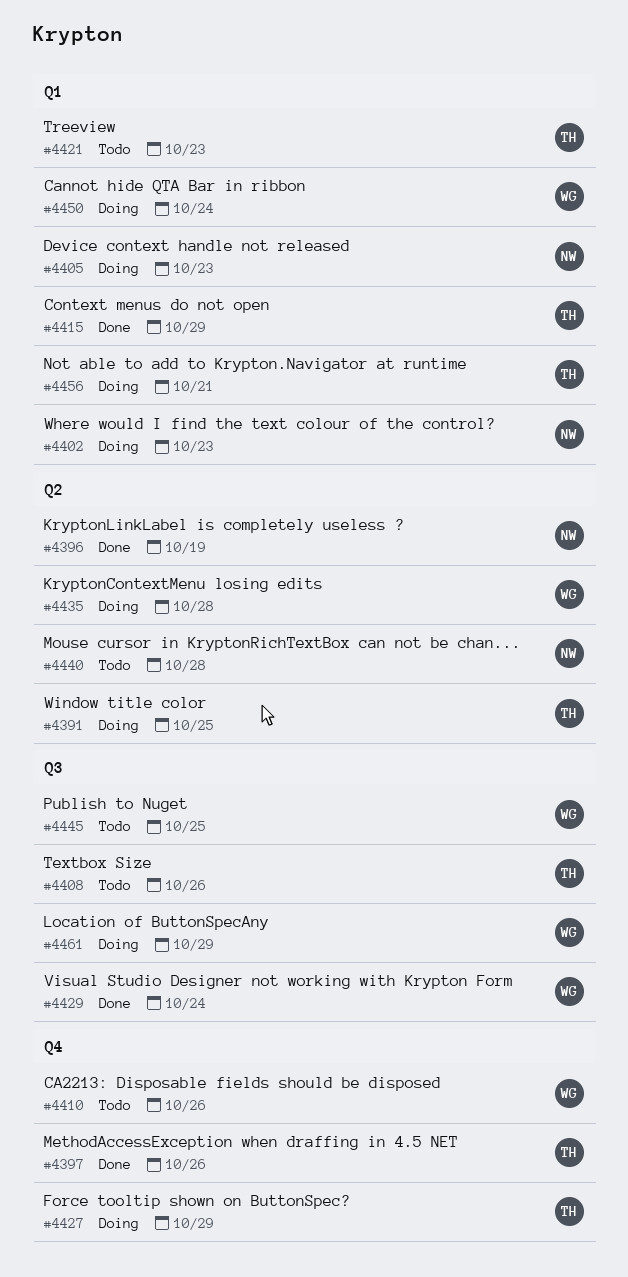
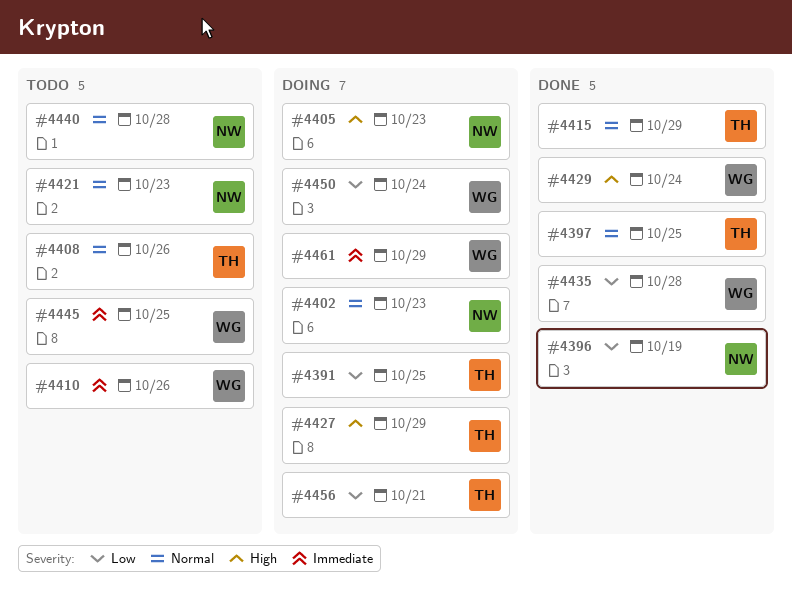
#4397, due: Oct 26 -> Oct 25
#4421, owner: TH -> NW
#4435, status: Doing -> Done

